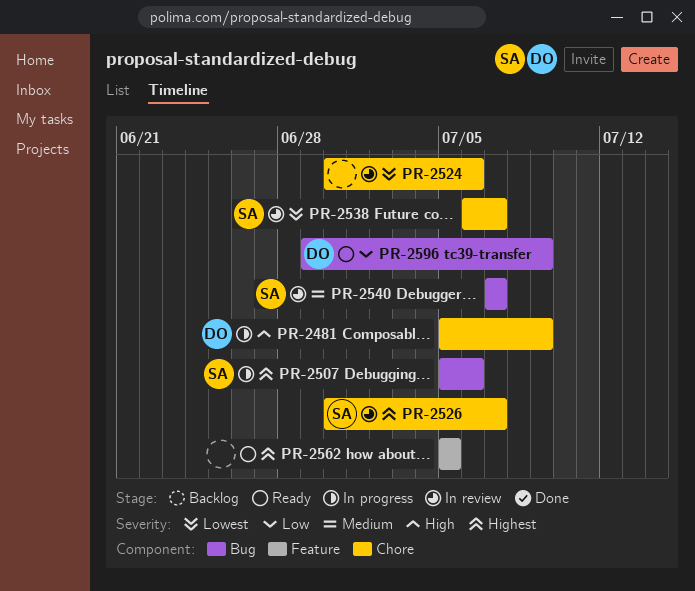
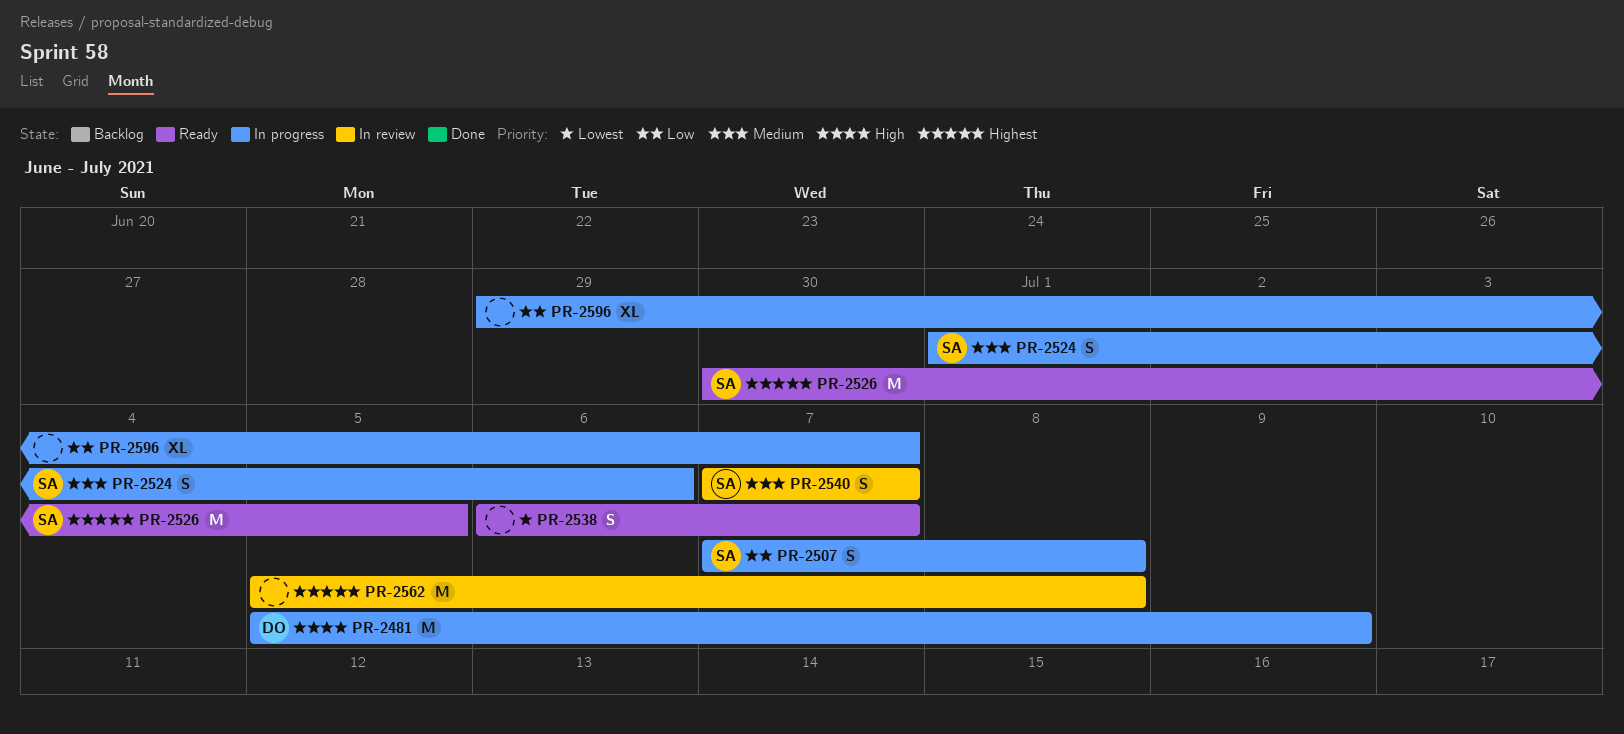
PR-2507, priority: Highest -> Low
PR-2507, start: Jul 5 -> Jul 7
PR-2507, due: Jul 6 -> Jul 8
PR-2524, status: In review -> In progress
PR-2524, owner: none -> SA
PR-2524, priority: Lowest -> Medium
PR-2524, start: Jun 30 -> Jul 1
PR-2526, status: In review -> Ready
PR-2526, due: Jul 7 -> Jul 5
PR-2538, status: In review -> Ready
PR-2538, owner: SA -> none
PR-2562, status: Ready -> In review
PR-2562, due: Jul 5 -> Jul 8
PR-2596, status: Ready -> In progress
PR-2596, owner: DO -> none
PR-2596, due: Jul 9 -> Jul 7

